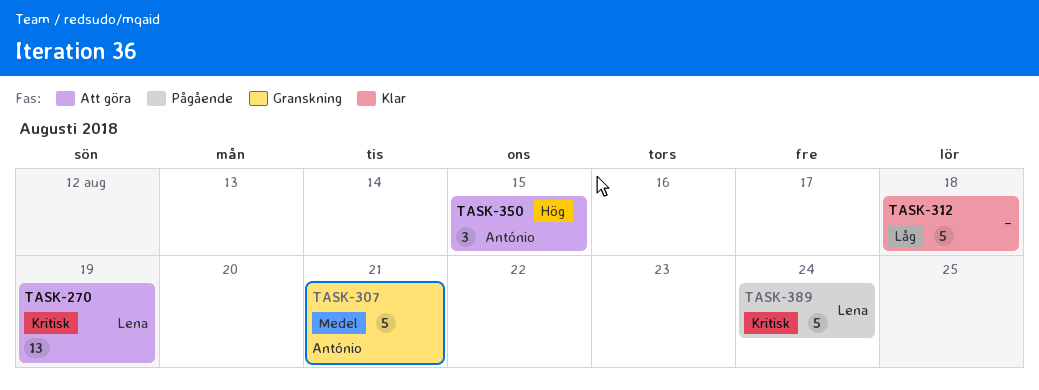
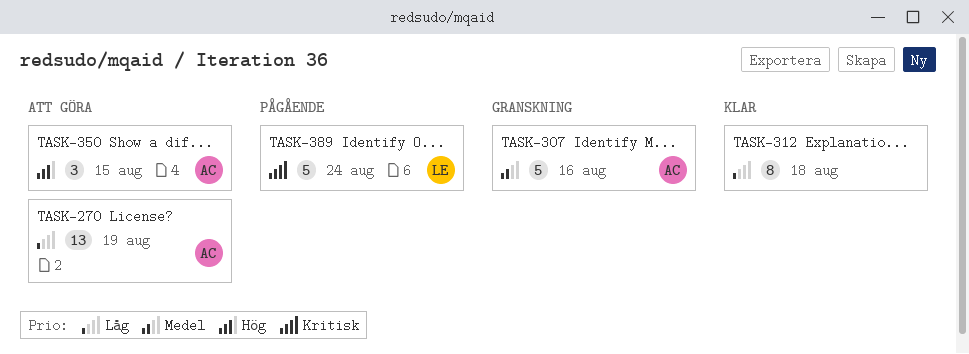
TASK-270, owner: Lena -> António
TASK-270, priority: Kritisk -> Låg
TASK-307, due: Aug 21 -> Aug 16
TASK-312, estimate: 5 -> 8

